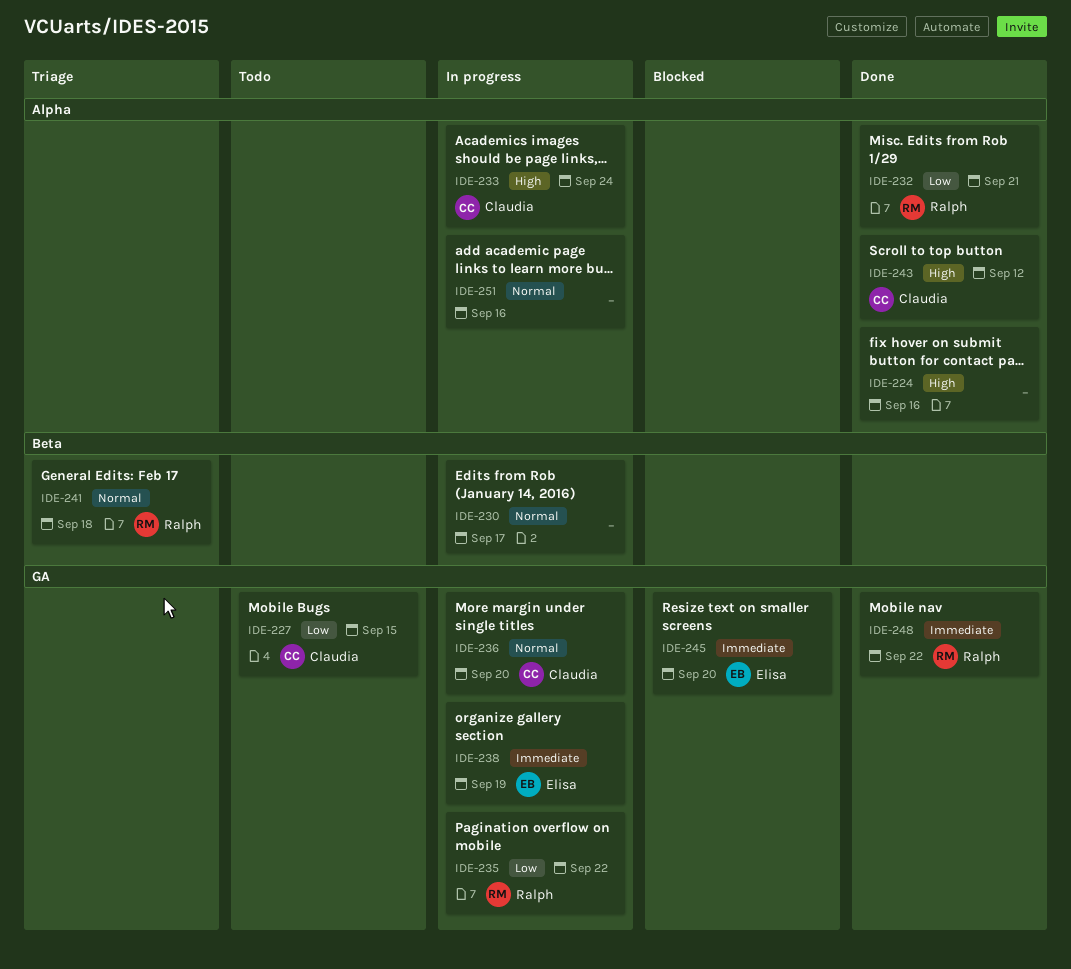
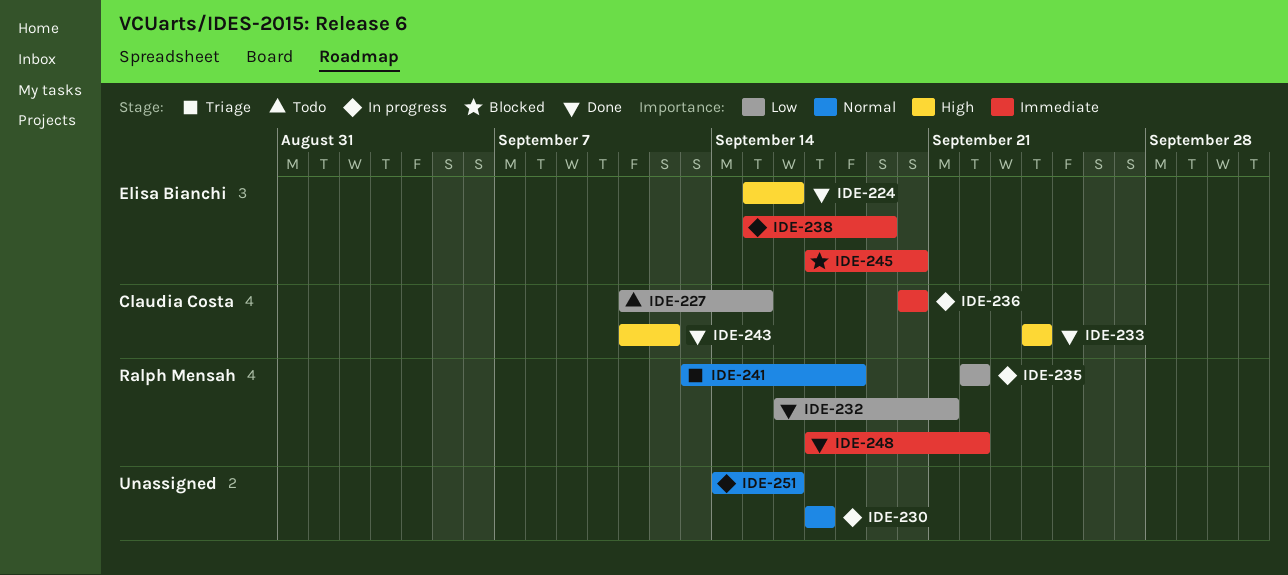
IDE-224, owner: none -> Elisa Bianchi
IDE-233, status: In progress -> Done
IDE-236, priority: Normal -> Immediate

